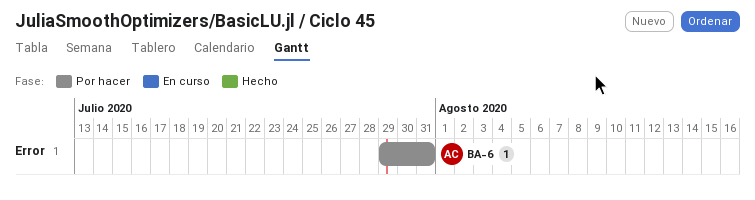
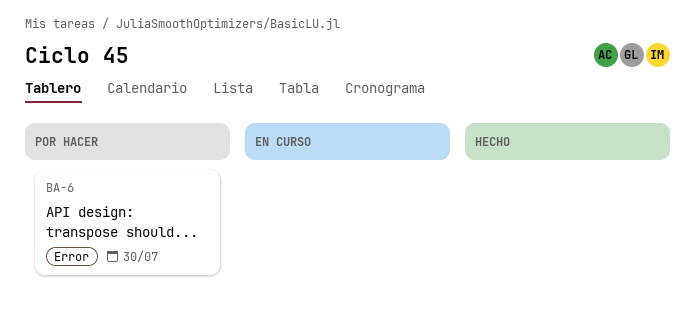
BA-6, due: Jul 31 -> Jul 30

